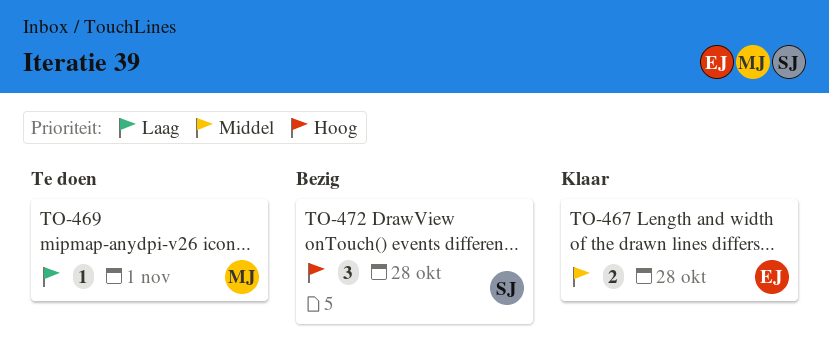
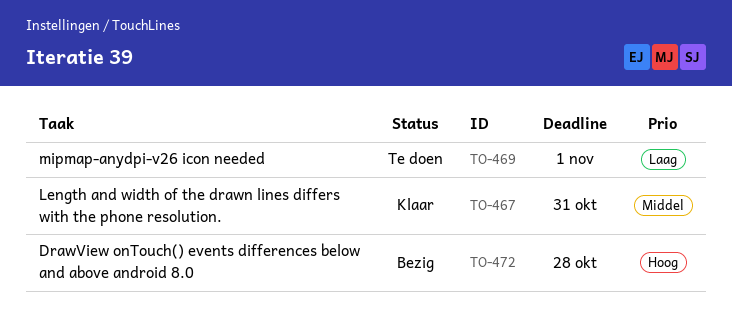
TO-467, due: Oct 28 -> Oct 31

